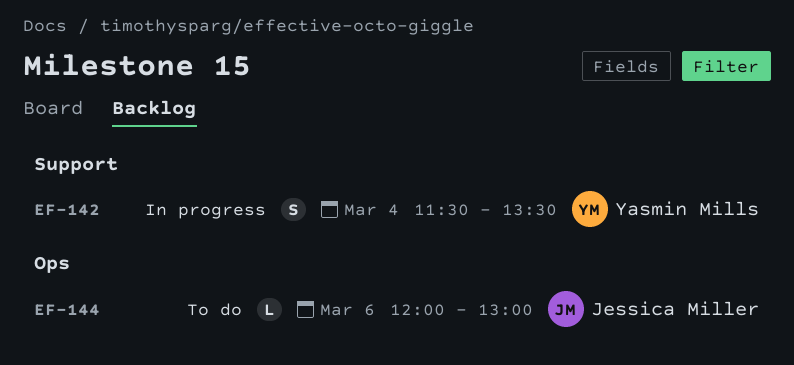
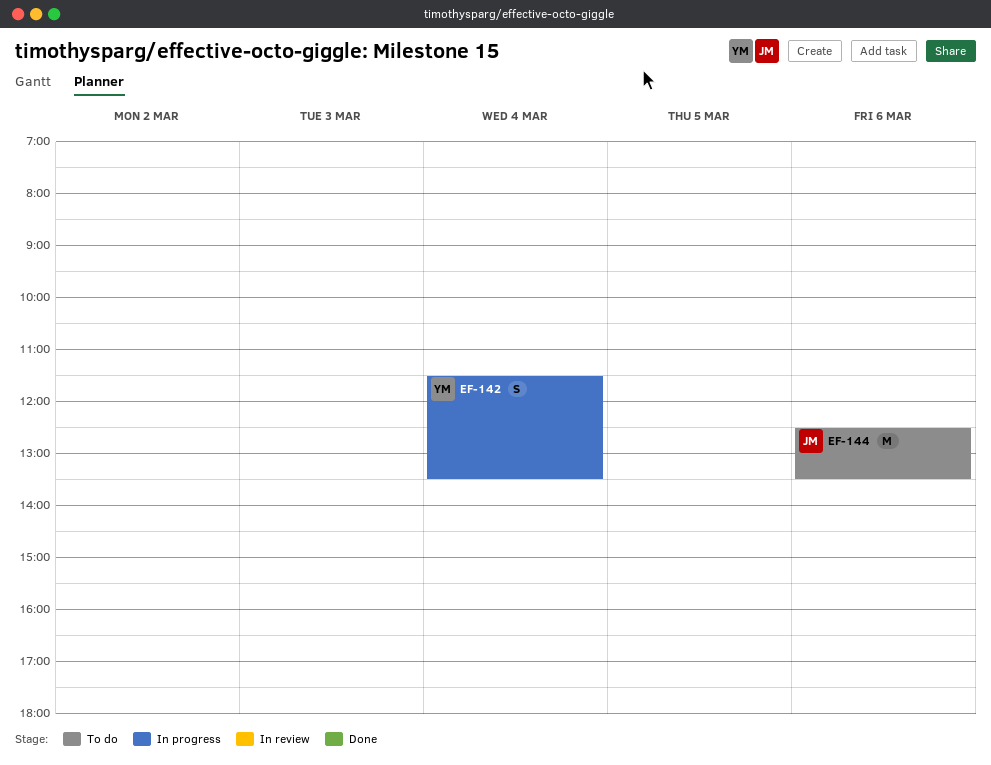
EF-144, estimate: L -> M
EF-144, begins: 12:00 -> 12:30
EF-144, ends: 13:00 -> 13:30

